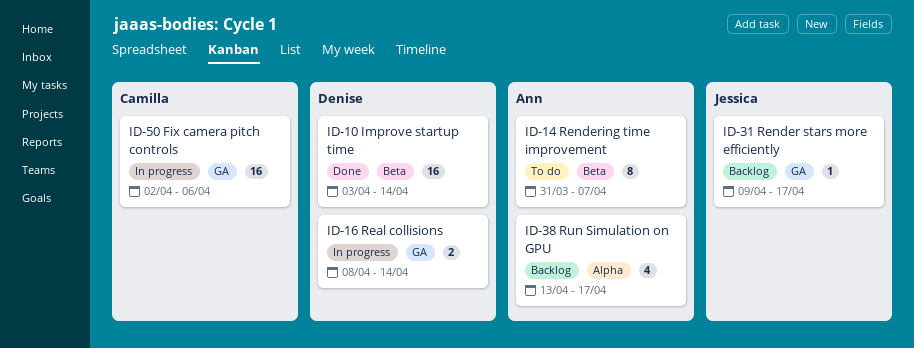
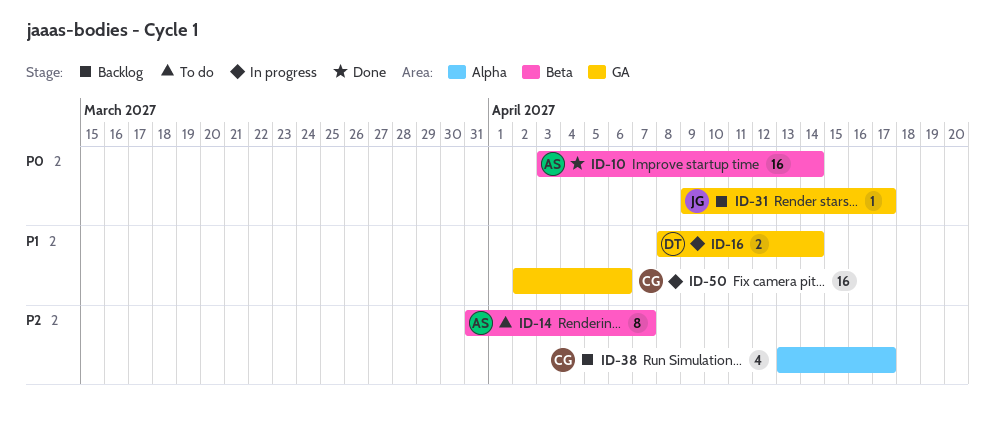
ID-10, owner: Denise -> Ann
ID-38, owner: Ann -> Camilla

